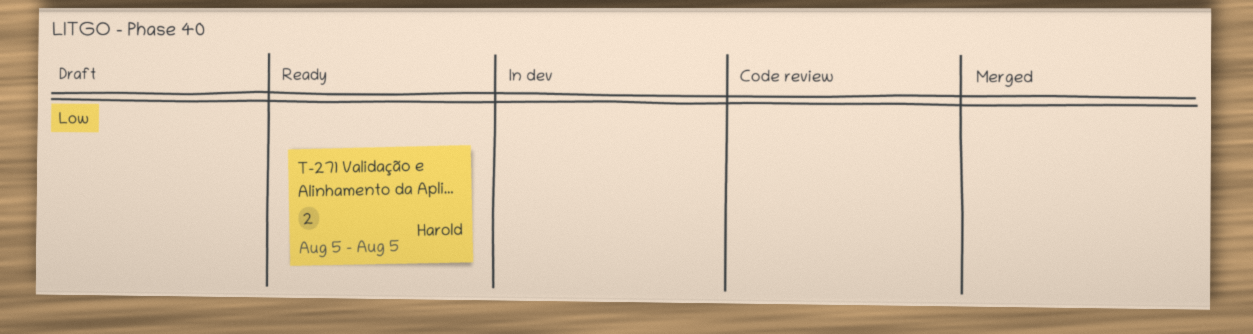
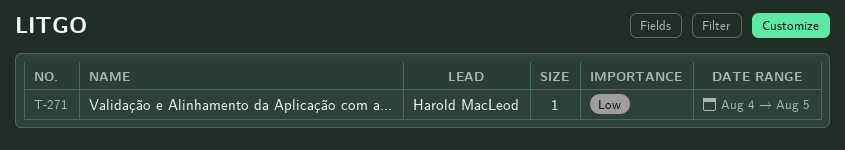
T-271, estimate: 2 -> 1
T-271, start: Aug 5 -> Aug 4

